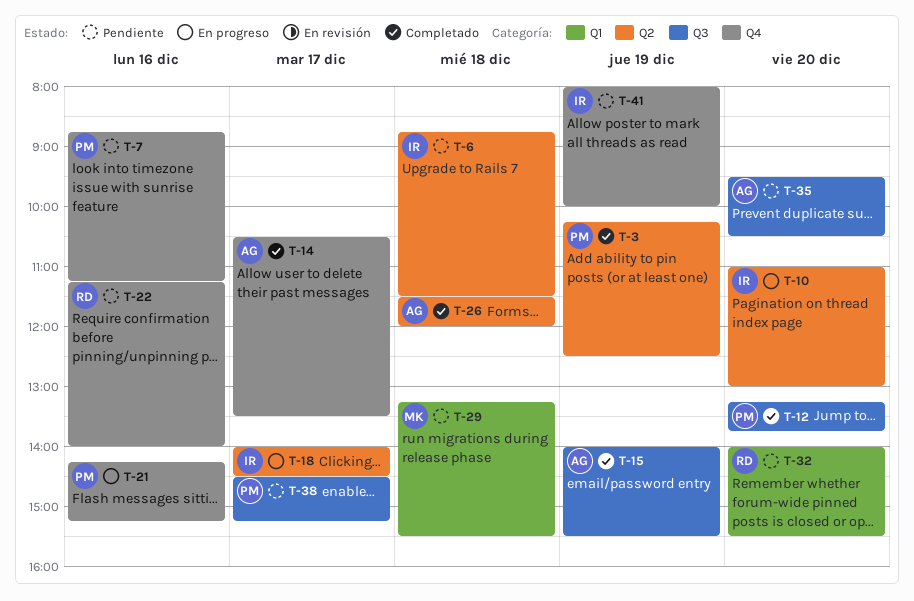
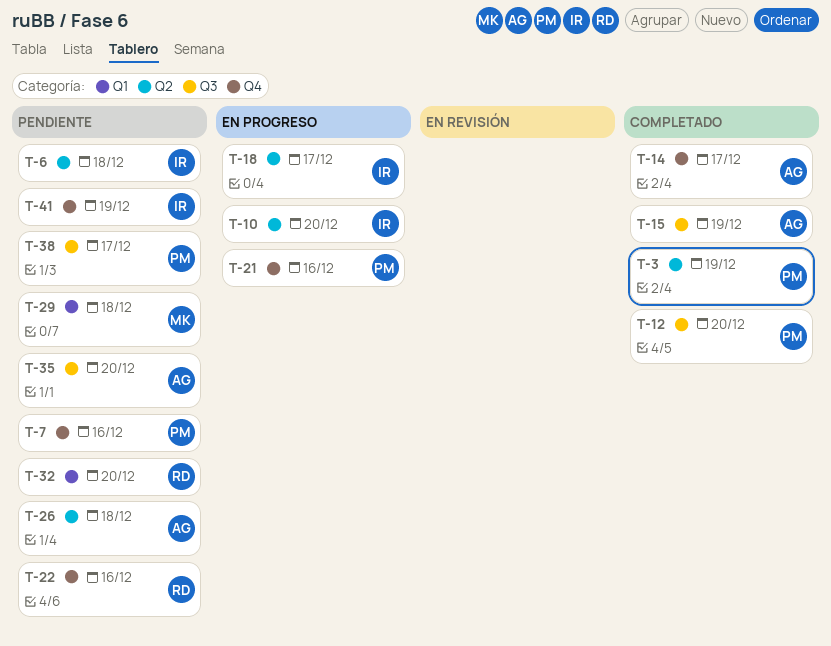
T-26, status: Completado -> Pendiente

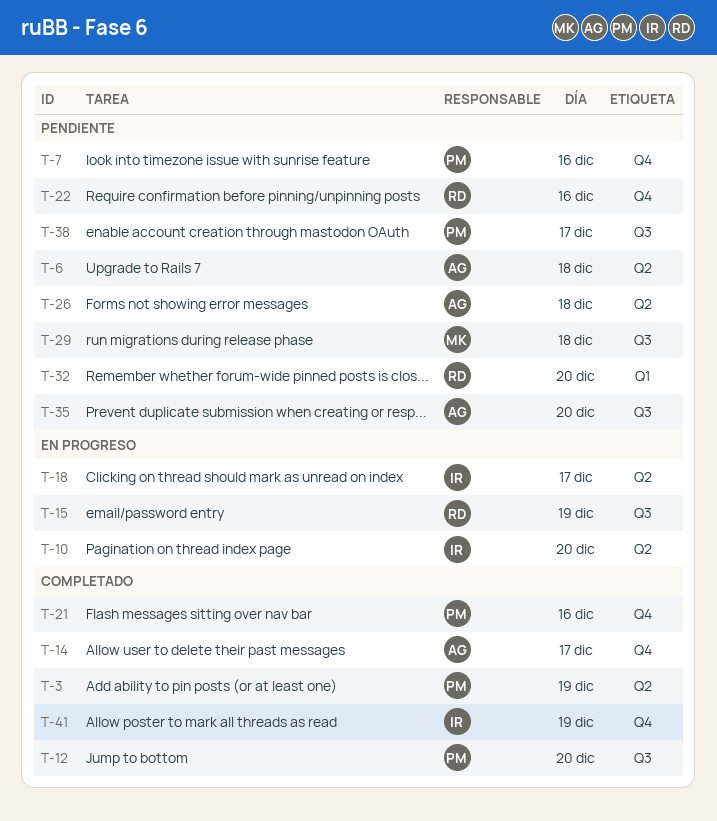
T-6, owner: IR -> AG
T-15, status: Completado -> En progreso
T-15, owner: AG -> RD
T-21, status: En progreso -> Completado
T-29, label: Q1 -> Q3
T-41, status: Pendiente -> Completado

